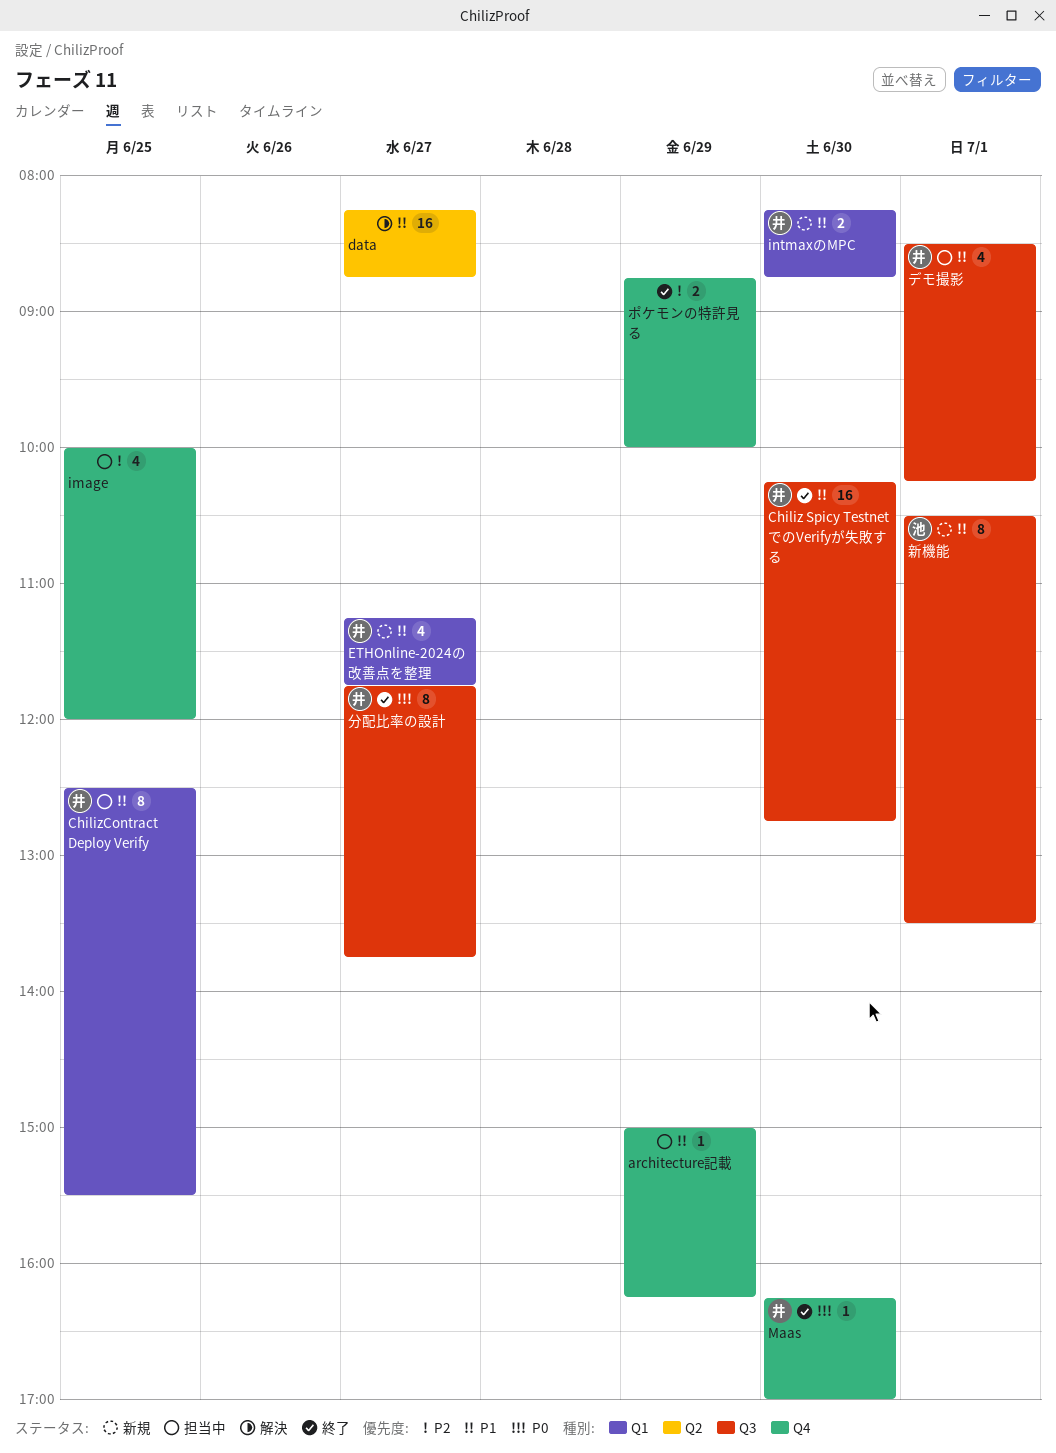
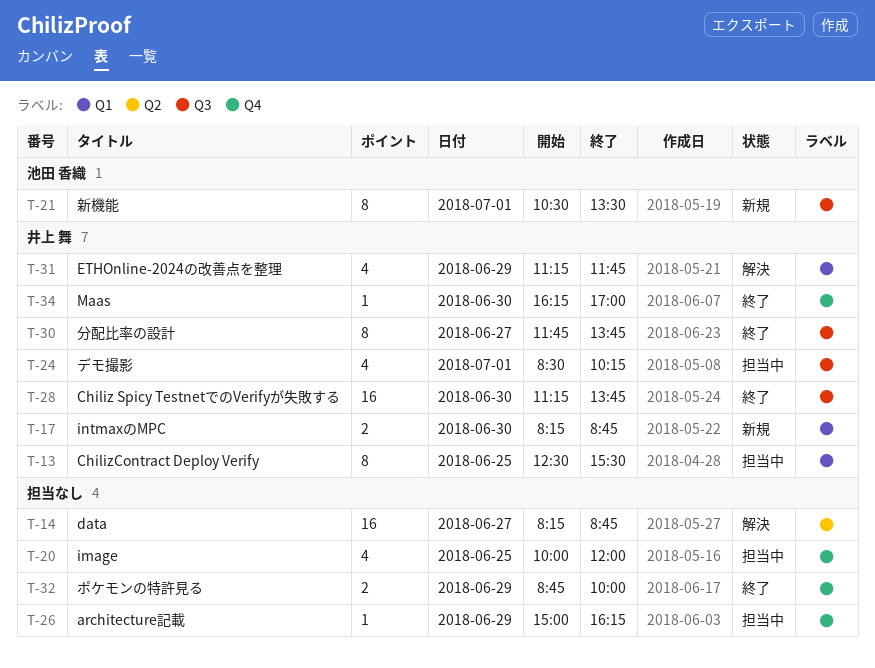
Chiliz Spicy TestnetでのVerifyが失敗する, begins: 10:15 -> 11:15
Chiliz Spicy TestnetでのVerifyが失敗する, ends: 12:45 -> 13:45
ETHOnline-2024の改善点を整理, status: 新規 -> 解決
ETHOnline-2024の改善点を整理, day: Jun 27 -> Jun 29

